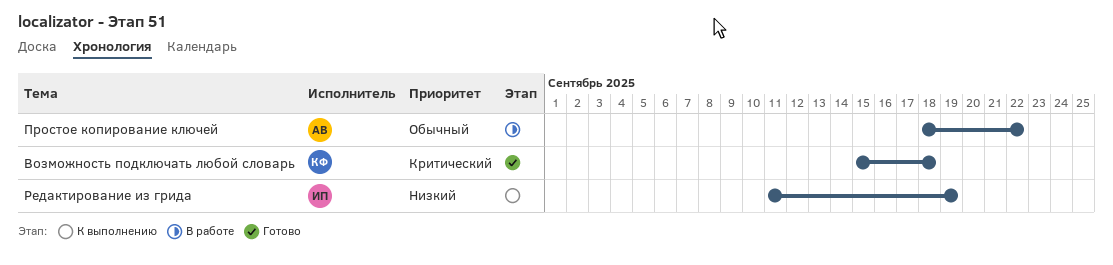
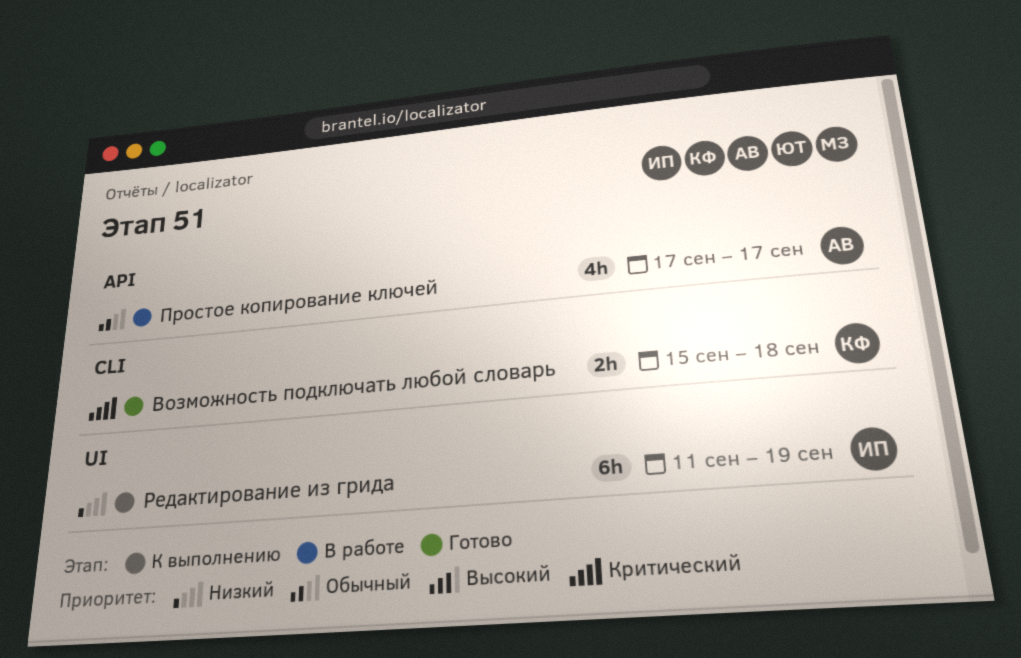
Простое копирование ключей, start: Sep 18 -> Sep 17
Простое копирование ключей, due: Sep 22 -> Sep 17

